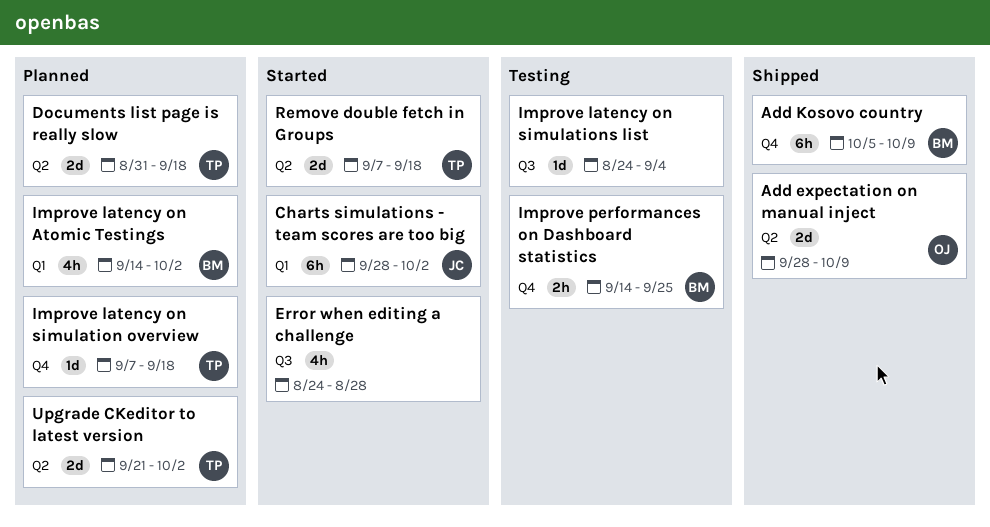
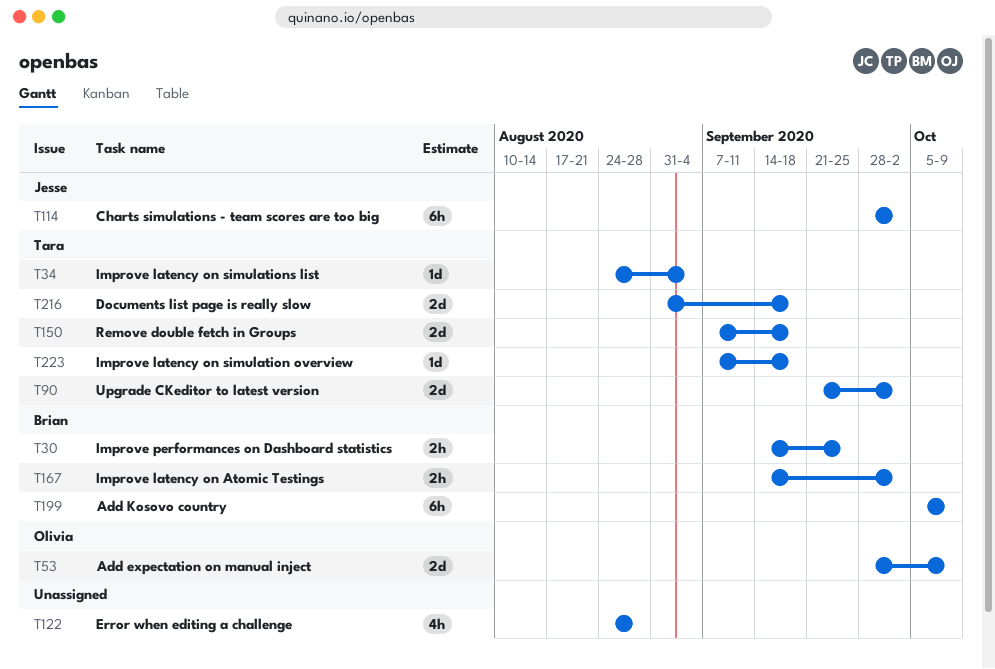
Improve latency on Atomic Testings, estimate: 4h -> 2h
Improve latency on simulations list, owner: none -> Tara

